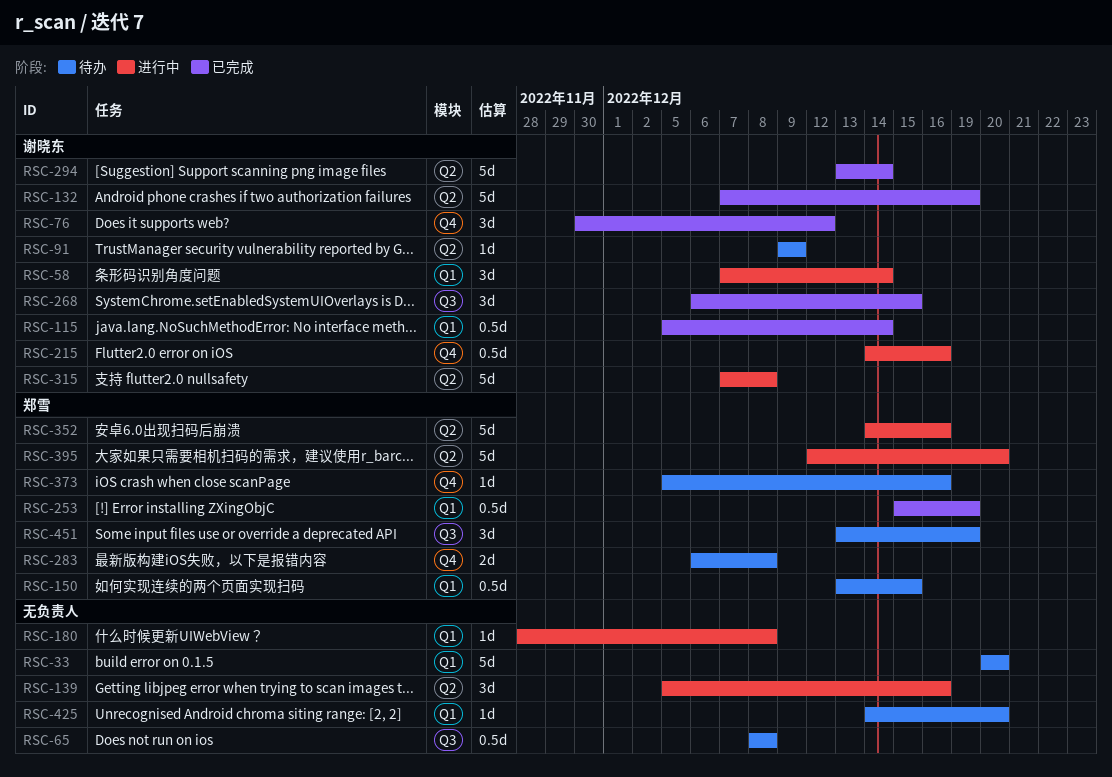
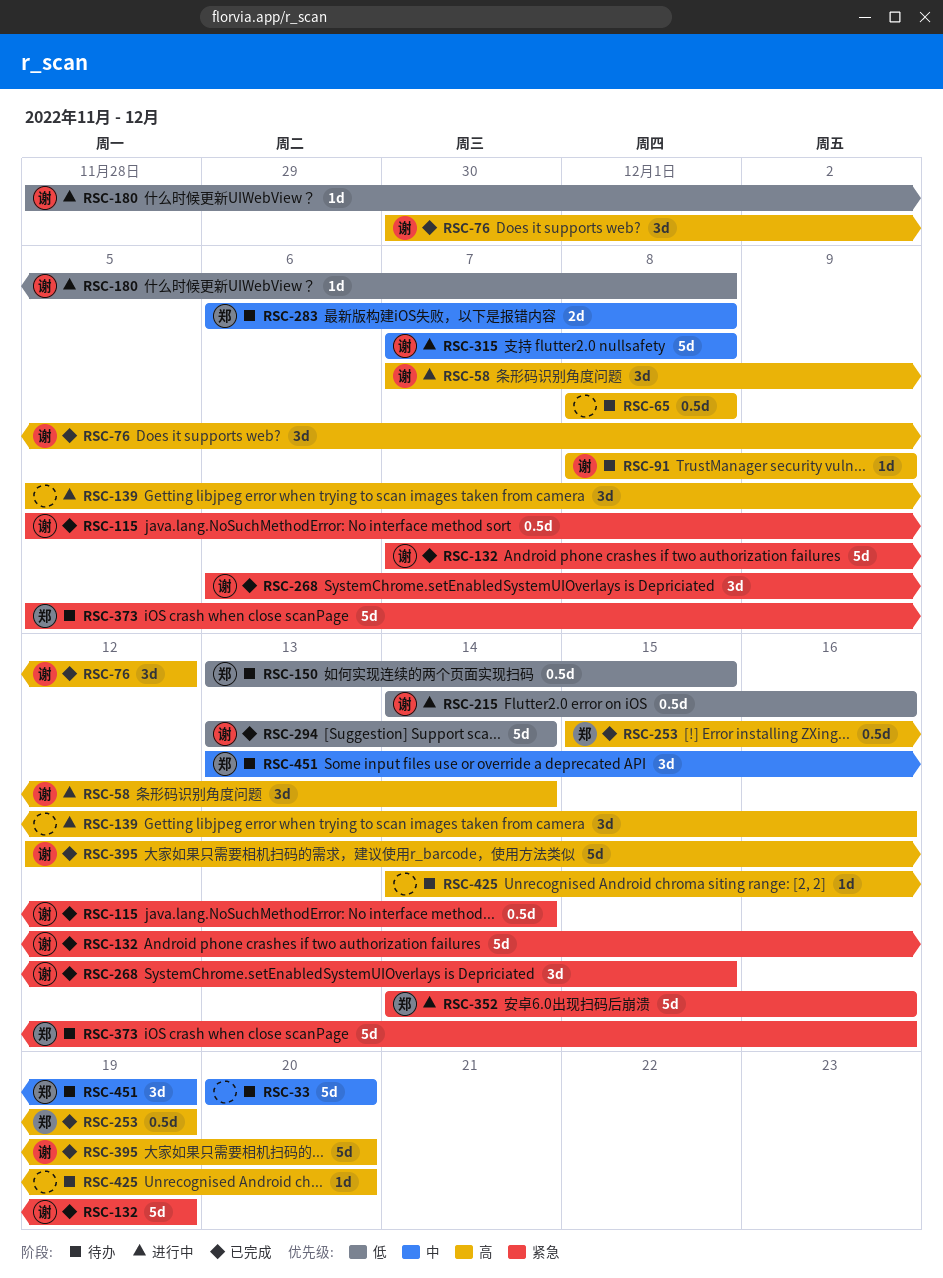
RSC-91, start: Dec 9 -> Dec 8
RSC-180, owner: none -> 谢晓东
RSC-373, estimate: 1d -> 5d
RSC-395, status: 进行中 -> 已完成
RSC-395, owner: 郑雪 -> 谢晓东

